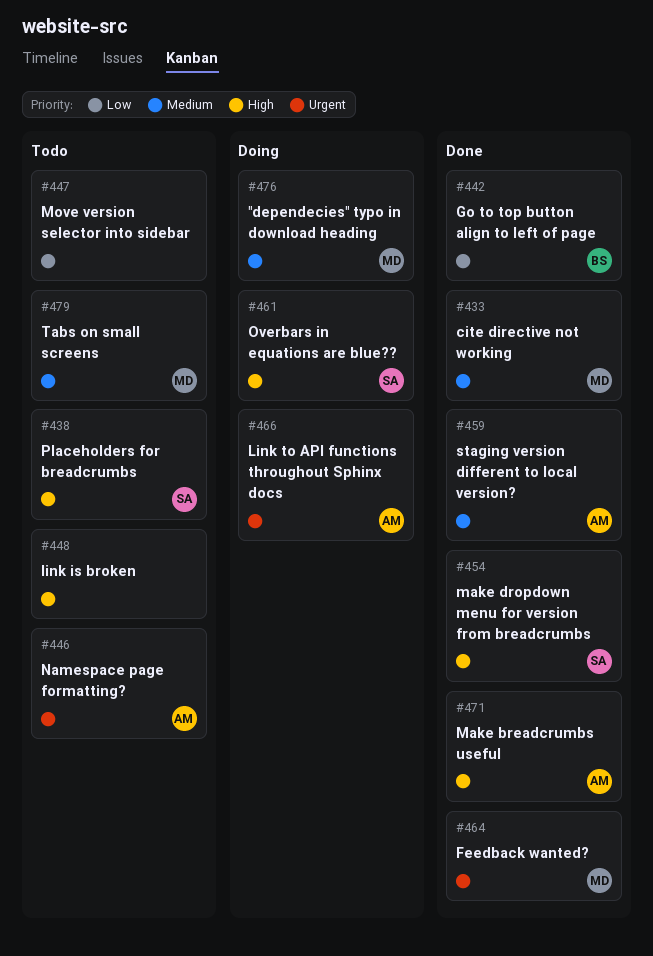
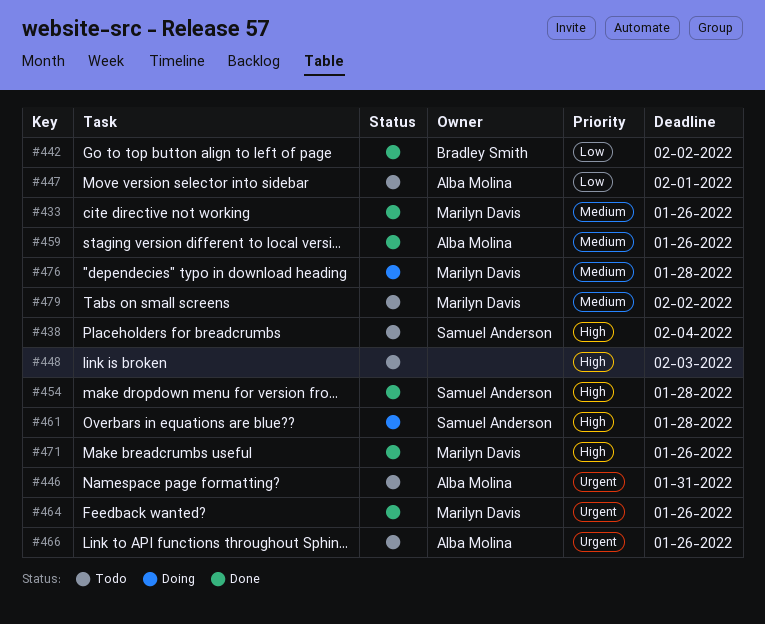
#447, owner: none -> Alba Molina
#466, status: Doing -> Todo
#471, owner: Alba Molina -> Marilyn Davis

